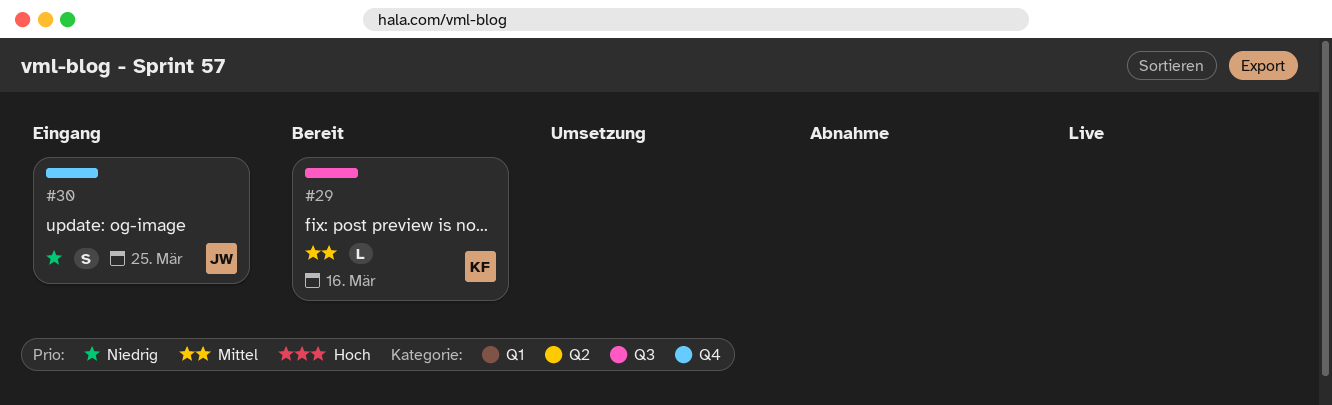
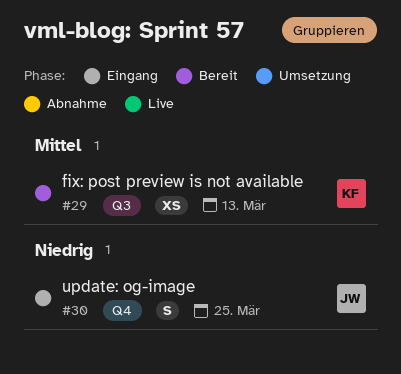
#29, estimate: L -> XS
#29, due: Mar 16 -> Mar 13

